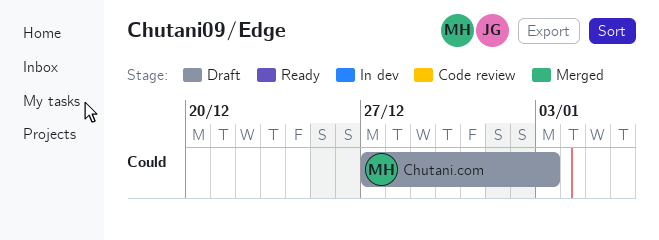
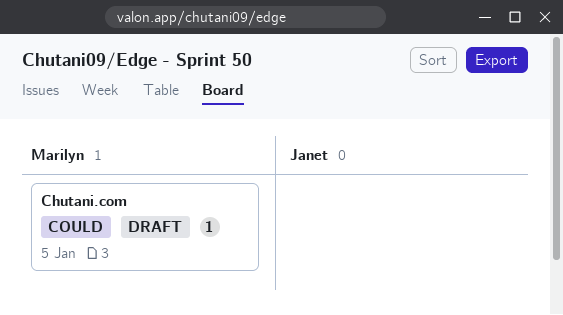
Chutani.com, due: Jan 3 -> Jan 5

